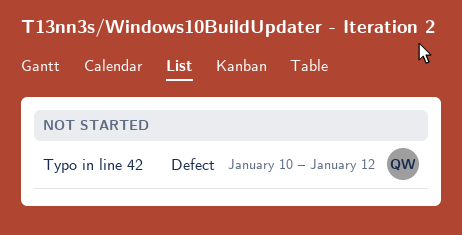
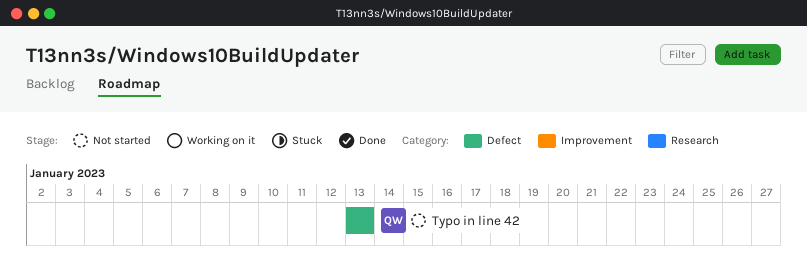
Typo in line 42, start: Jan 10 -> Jan 13
Typo in line 42, due: Jan 12 -> Jan 13

